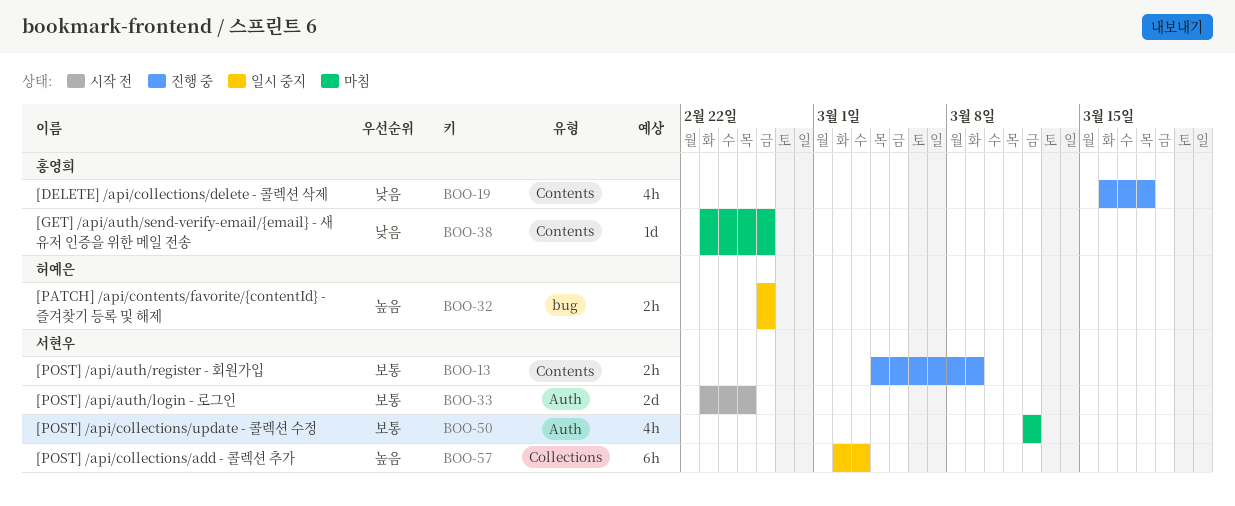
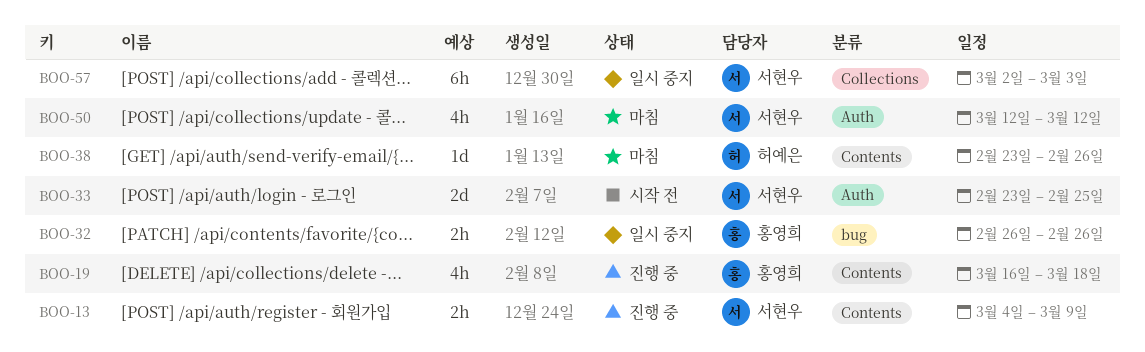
BOO-32, owner: 허예은 -> 홍영희
BOO-38, owner: 홍영희 -> 허예은

